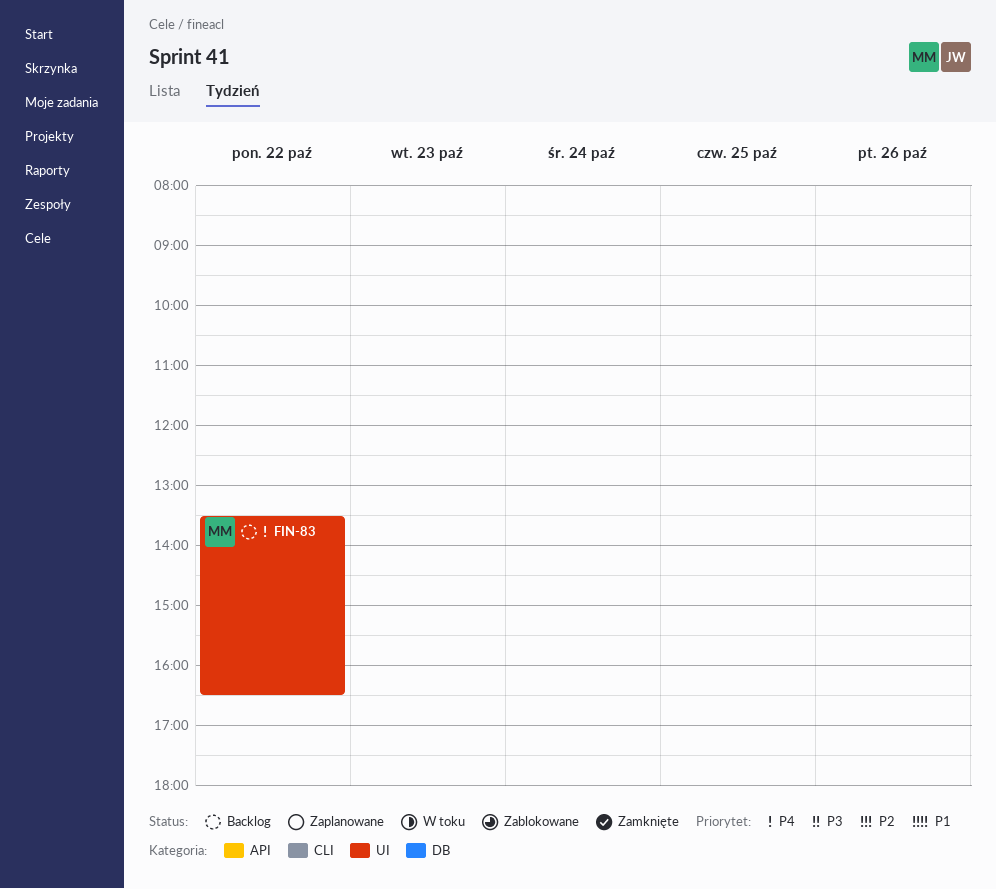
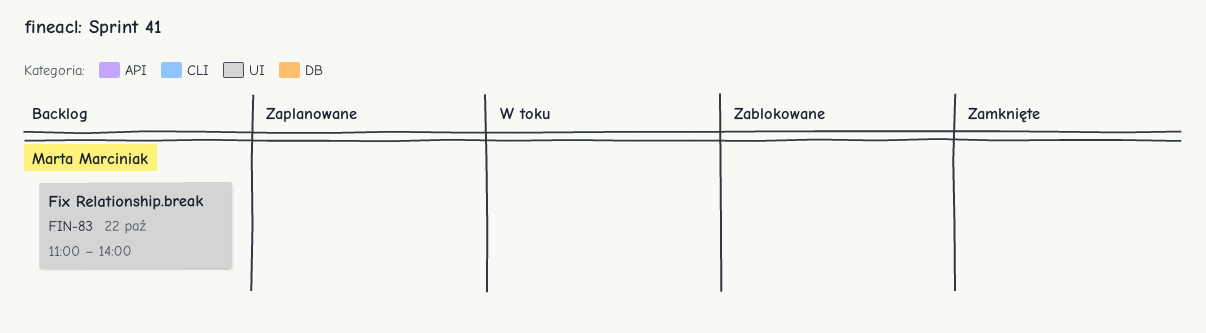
FIN-83, begins: 13:30 -> 11:00
FIN-83, ends: 16:30 -> 14:00

